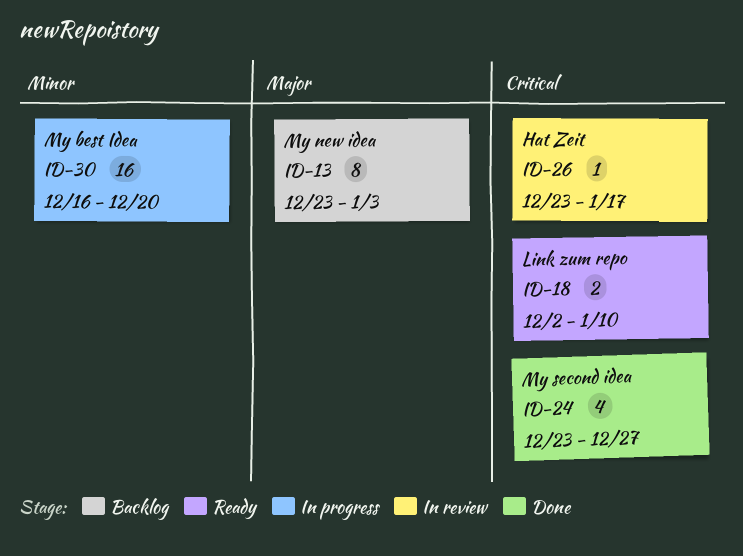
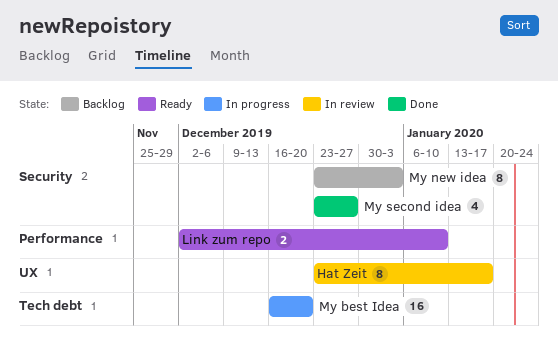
Hat Zeit, estimate: 1 -> 8

